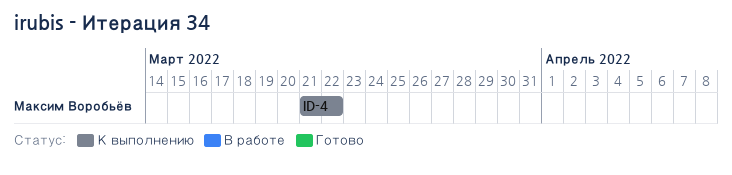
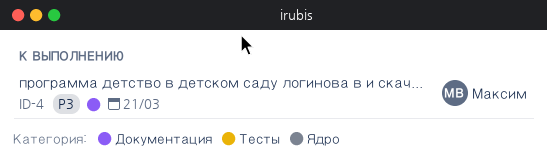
ID-4, due: Mar 22 -> Mar 21

